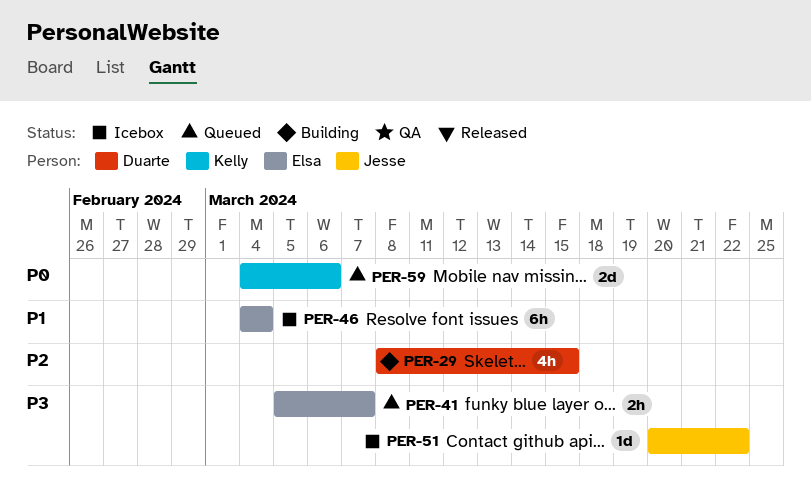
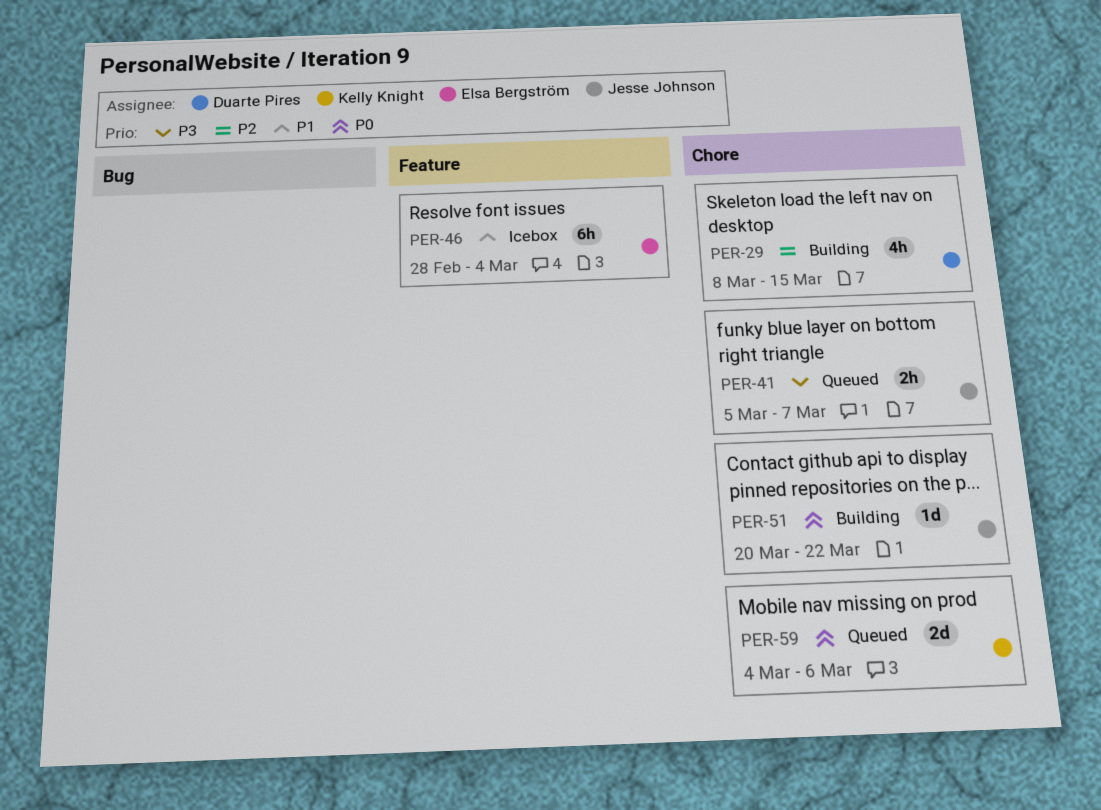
PER-41, owner: Elsa Bergström -> Jesse Johnson
PER-46, start: Mar 4 -> Feb 28
PER-51, status: Icebox -> Building
PER-51, priority: P3 -> P0

